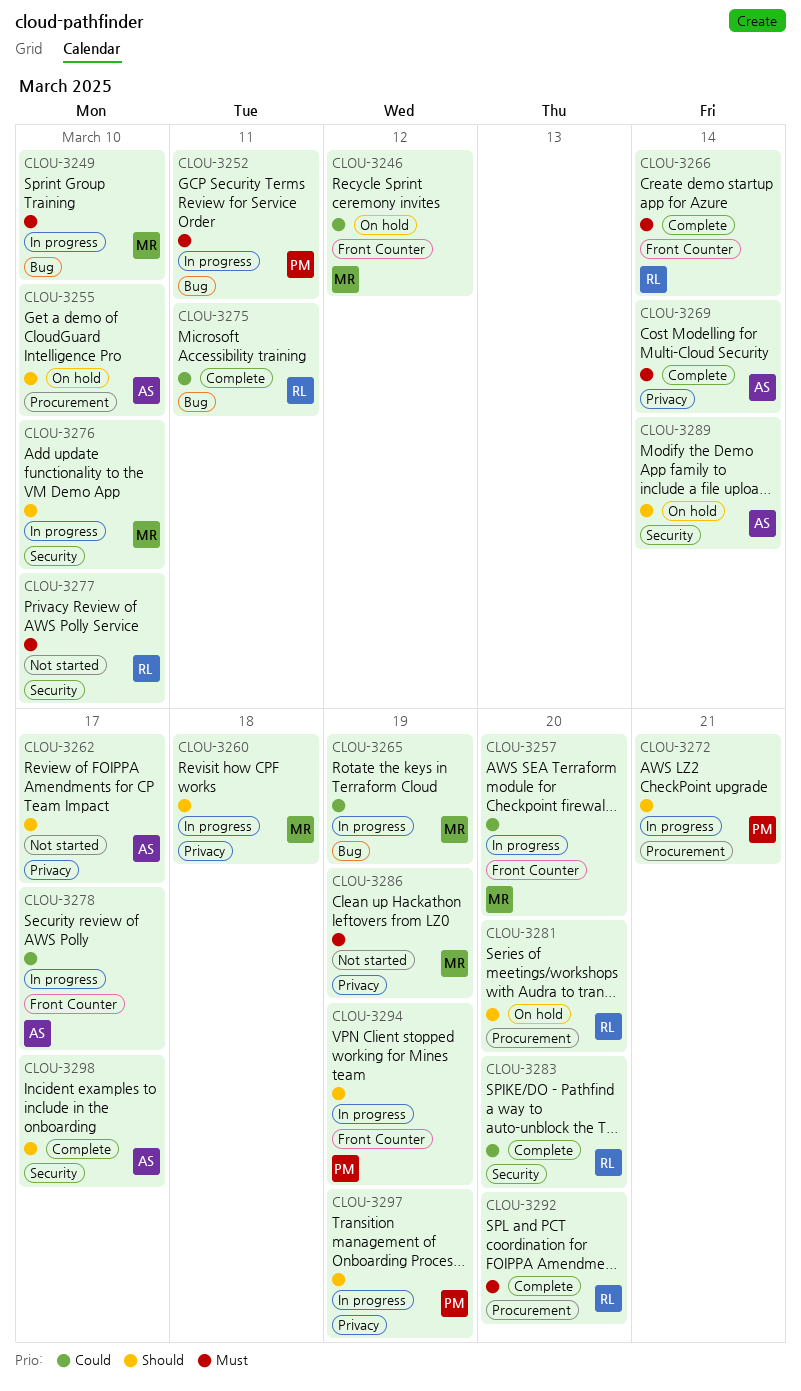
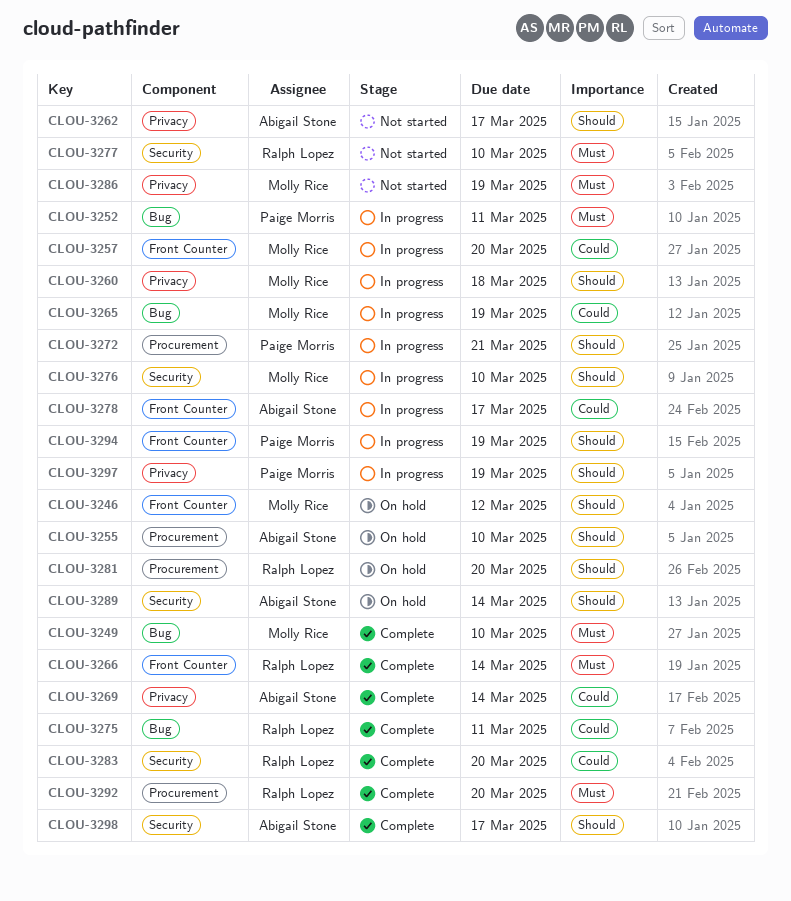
CLOU-3246, priority: Could -> Should
CLOU-3249, status: In progress -> Complete
CLOU-3269, priority: Must -> Could

